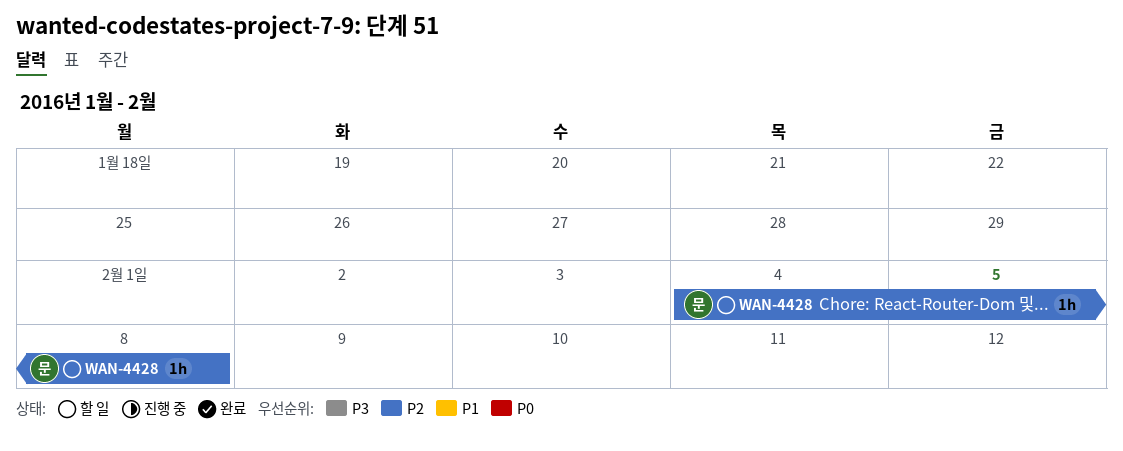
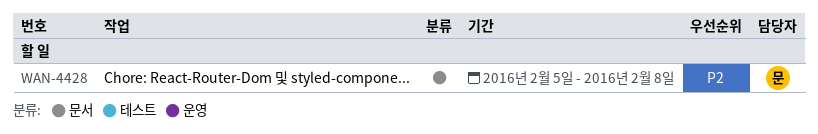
WAN-4428, start: Feb 4 -> Feb 5

